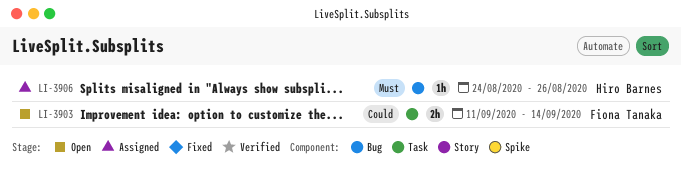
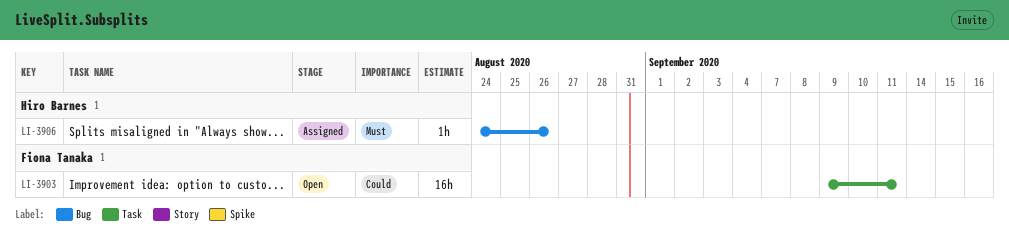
LI-3903, estimate: 2h -> 16h
LI-3903, start: Sep 11 -> Sep 9
LI-3903, due: Sep 14 -> Sep 11

